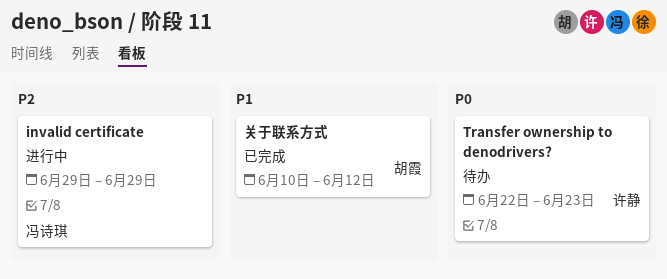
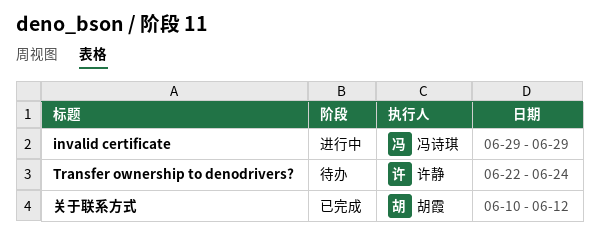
Transfer ownership to denodrivers?, due: Jun 23 -> Jun 24

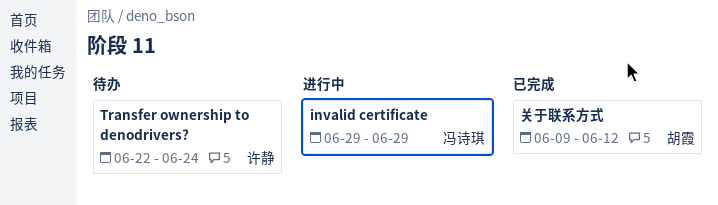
关于联系方式, start: Jun 10 -> Jun 9

